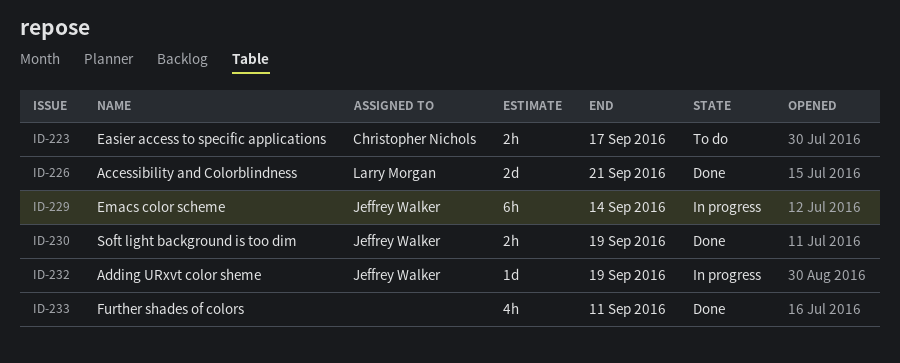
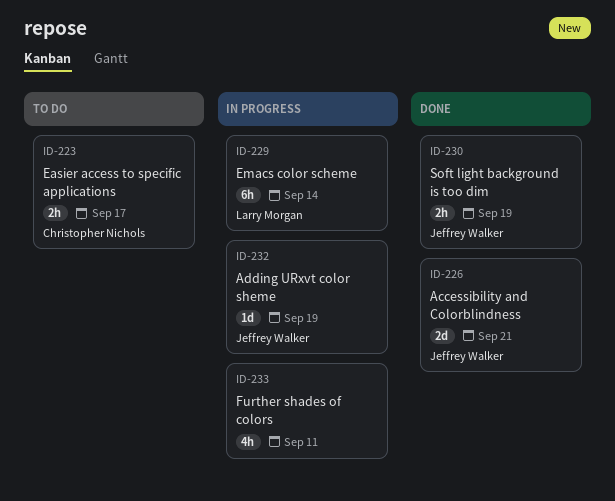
ID-226, owner: Larry Morgan -> Jeffrey Walker
ID-229, owner: Jeffrey Walker -> Larry Morgan
ID-233, status: Done -> In progress

